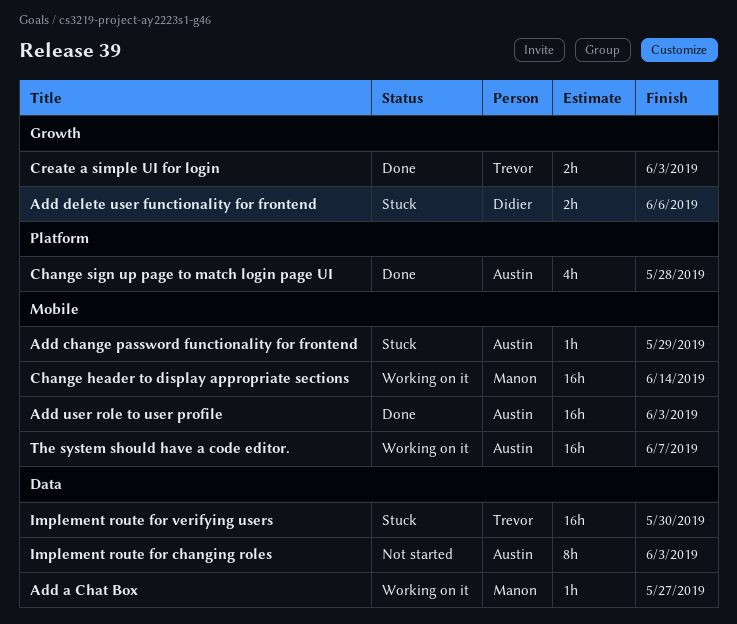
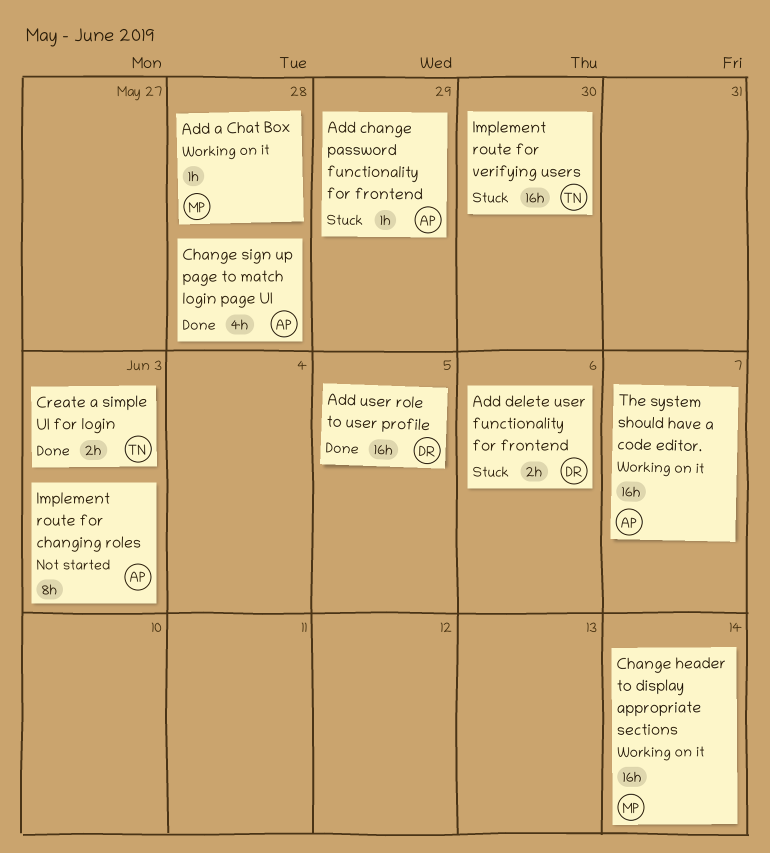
Add a Chat Box, due: May 27 -> May 28
Add user role to user profile, owner: Austin -> Didier
Add user role to user profile, due: Jun 3 -> Jun 5

